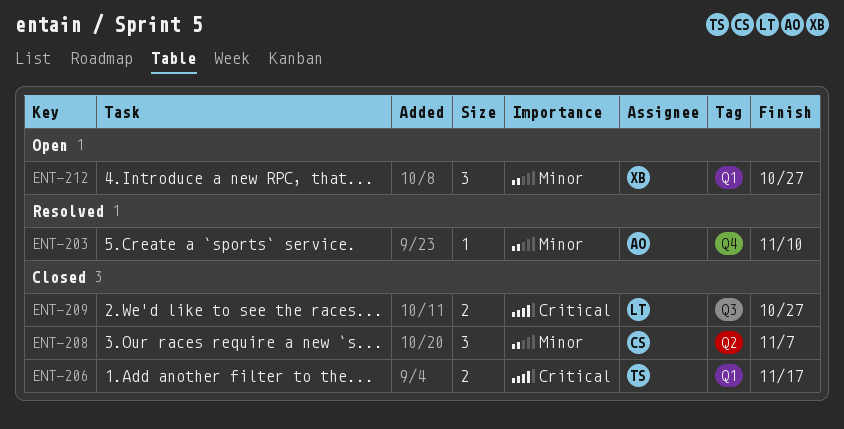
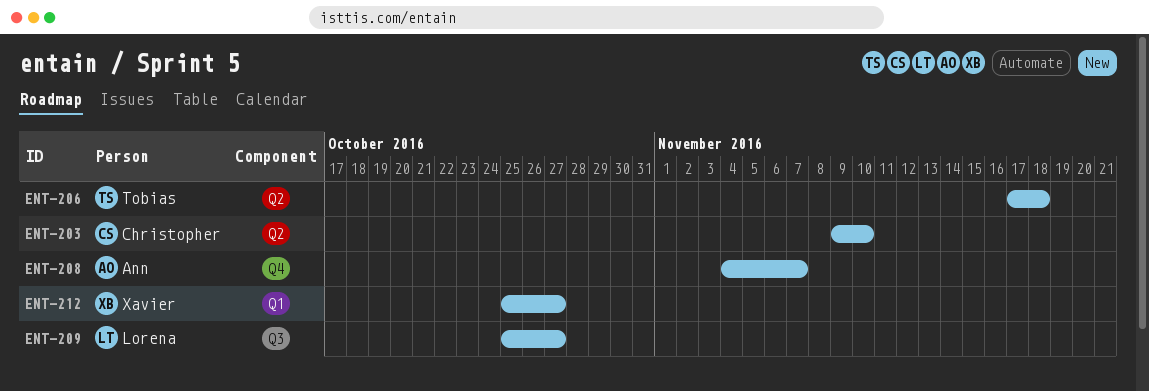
ENT-203, owner: Ann -> Christopher
ENT-203, label: Q4 -> Q2
ENT-206, label: Q1 -> Q2
ENT-206, due: Nov 17 -> Nov 18
ENT-208, owner: Christopher -> Ann
ENT-208, label: Q2 -> Q4

